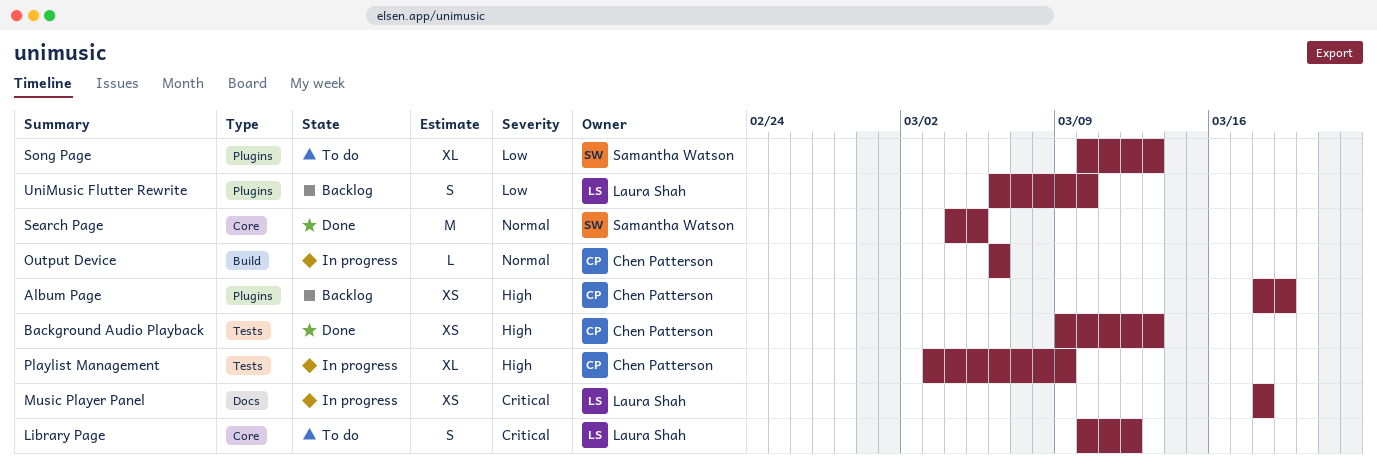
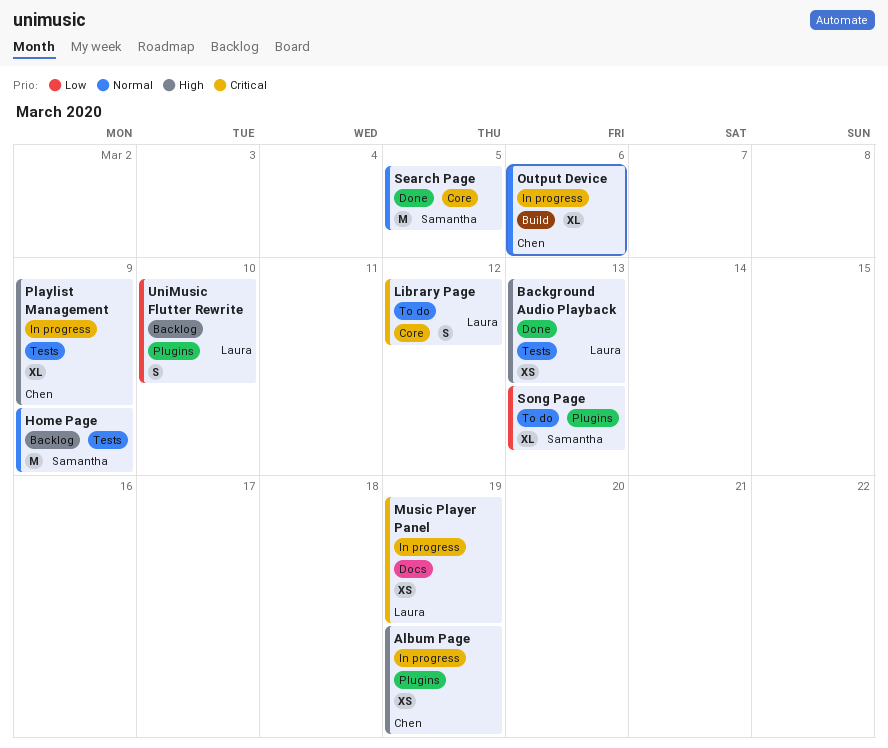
Album Page, status: Backlog -> In progress
Background Audio Playback, owner: Chen Patterson -> Laura Shah
Home Page: none -> present
Music Player Panel, due: Mar 18 -> Mar 19
Output Device, estimate: L -> XL

